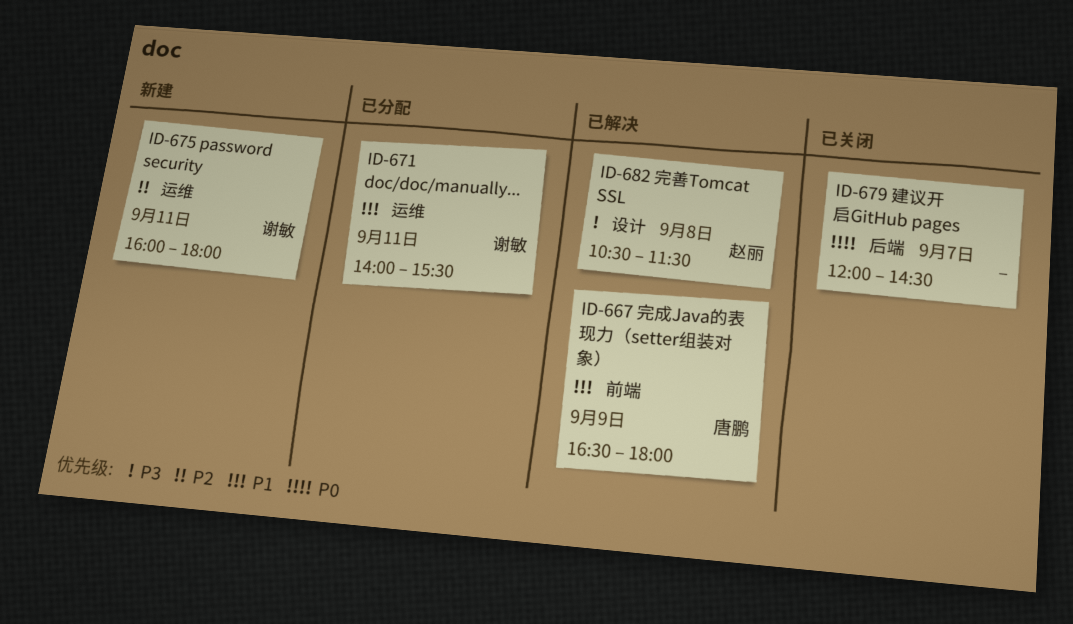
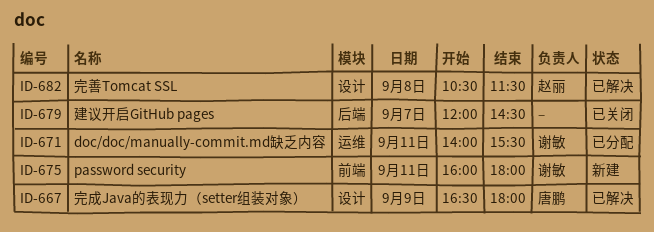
ID-667, label: 前端 -> 设计
ID-675, label: 运维 -> 前端

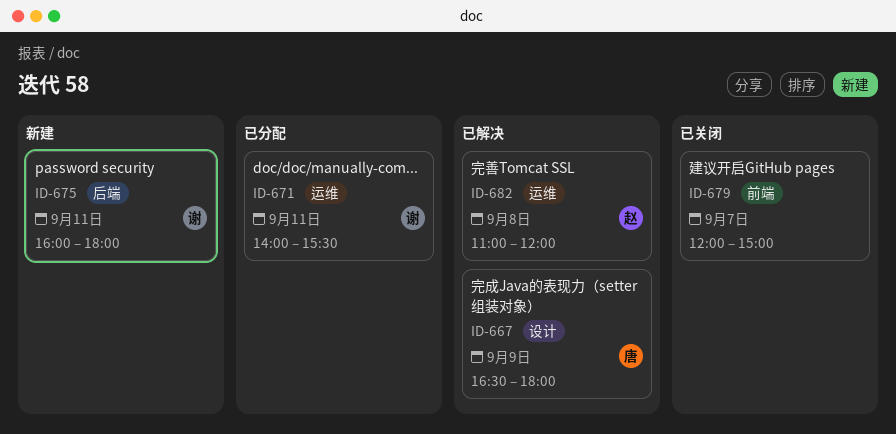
ID-675, label: 前端 -> 后端
ID-679, label: 后端 -> 前端
ID-679, ends: 14:30 -> 15:00
ID-682, label: 设计 -> 运维
ID-682, begins: 10:30 -> 11:00
ID-682, ends: 11:30 -> 12:00

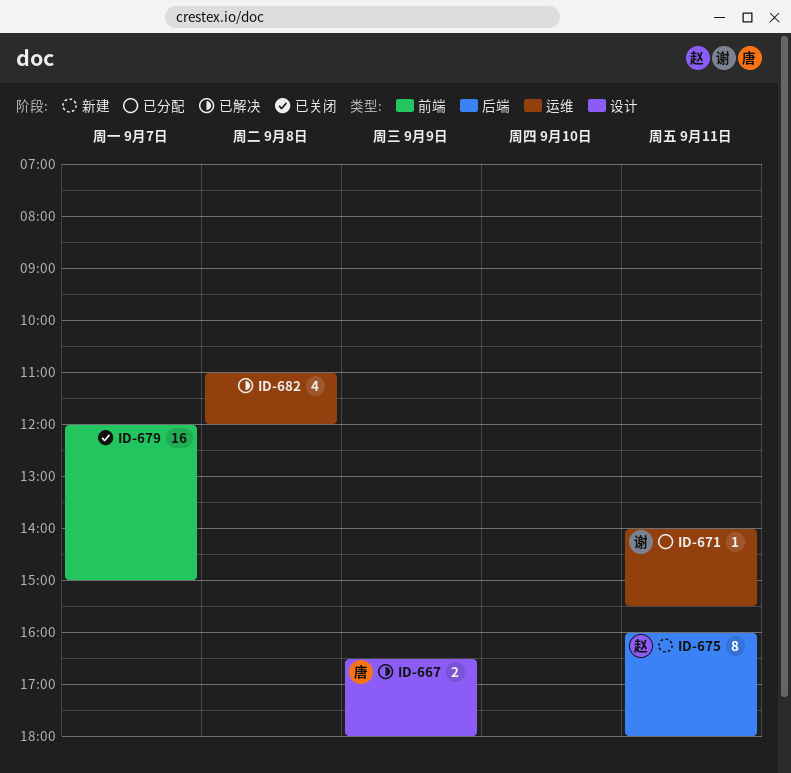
ID-675, owner: 谢 -> 赵
ID-682, owner: 赵 -> none

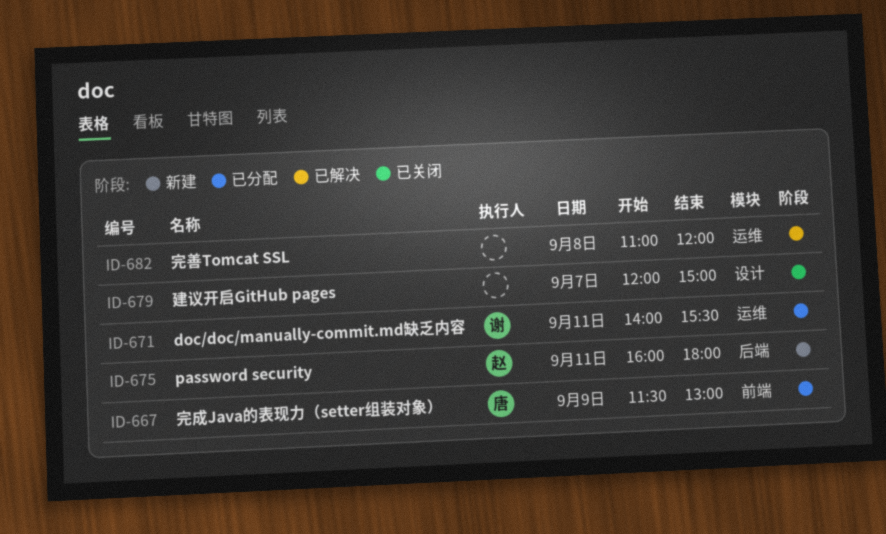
ID-667, status: 已解决 -> 已分配
ID-667, label: 设计 -> 前端
ID-667, begins: 16:30 -> 11:30
ID-667, ends: 18:00 -> 13:00
ID-679, label: 前端 -> 设计

